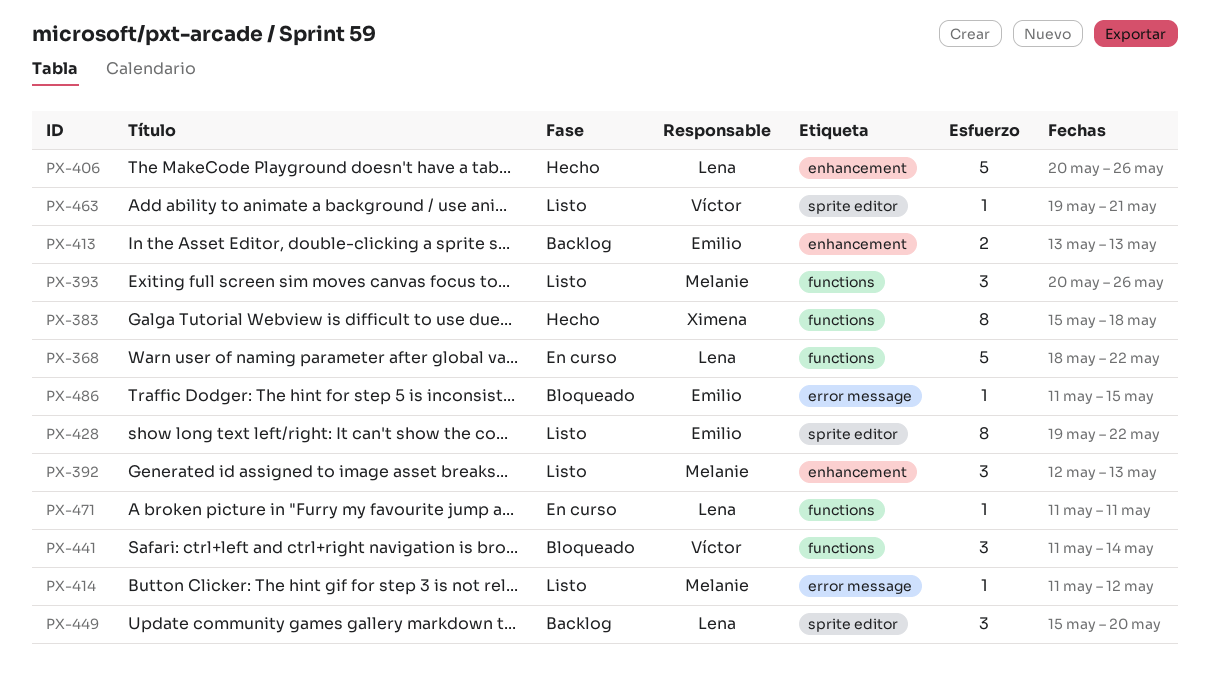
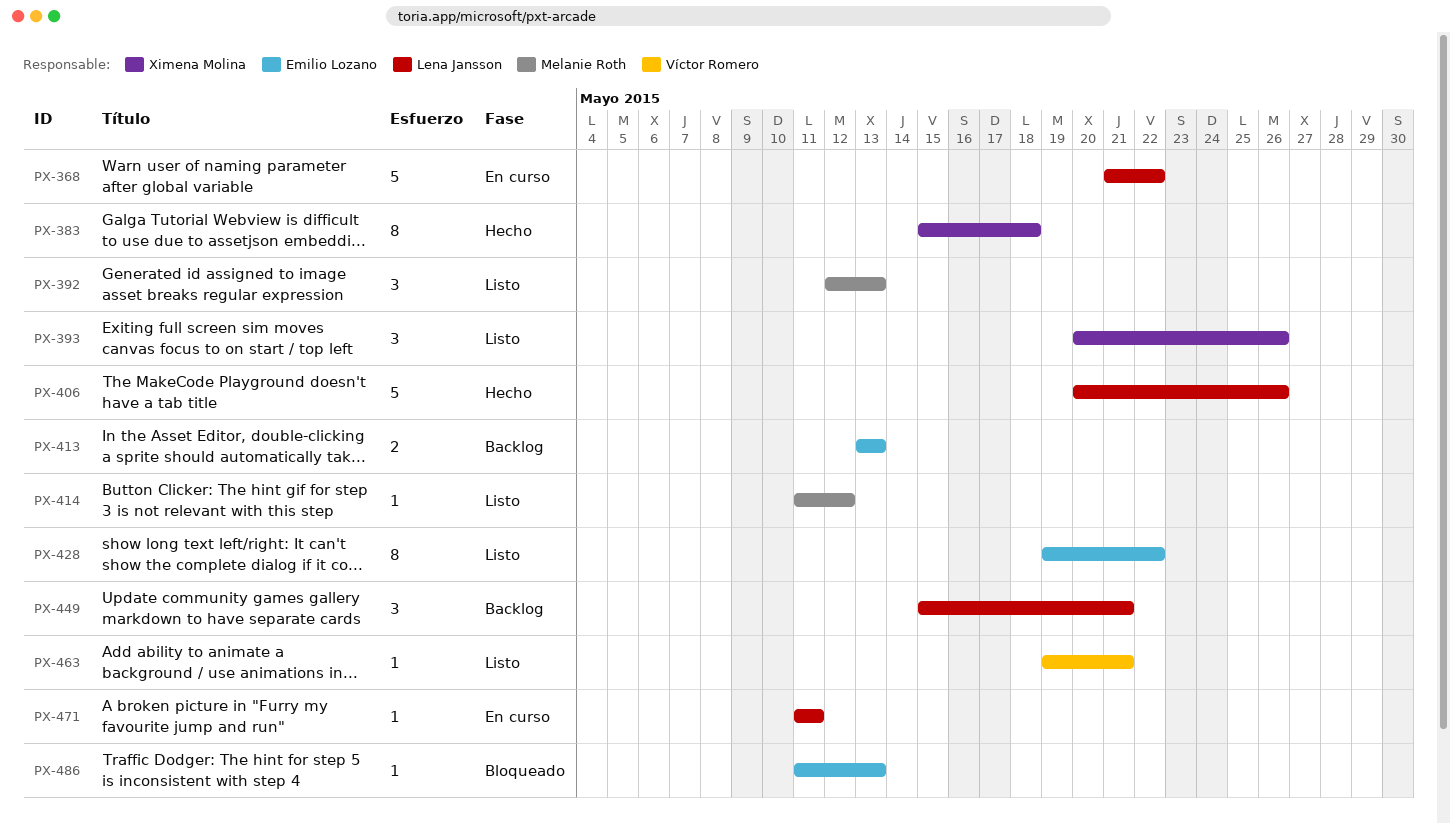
PX-368, start: May 18 -> May 21
PX-393, owner: Melanie Roth -> Ximena Molina
PX-441: present -> none
PX-449, due: May 20 -> May 21
PX-486, due: May 15 -> May 13

